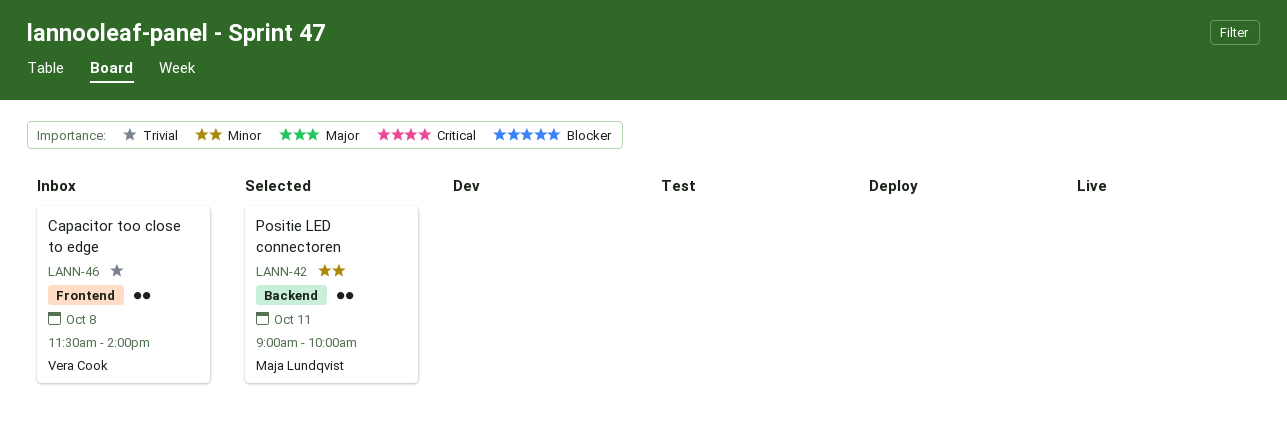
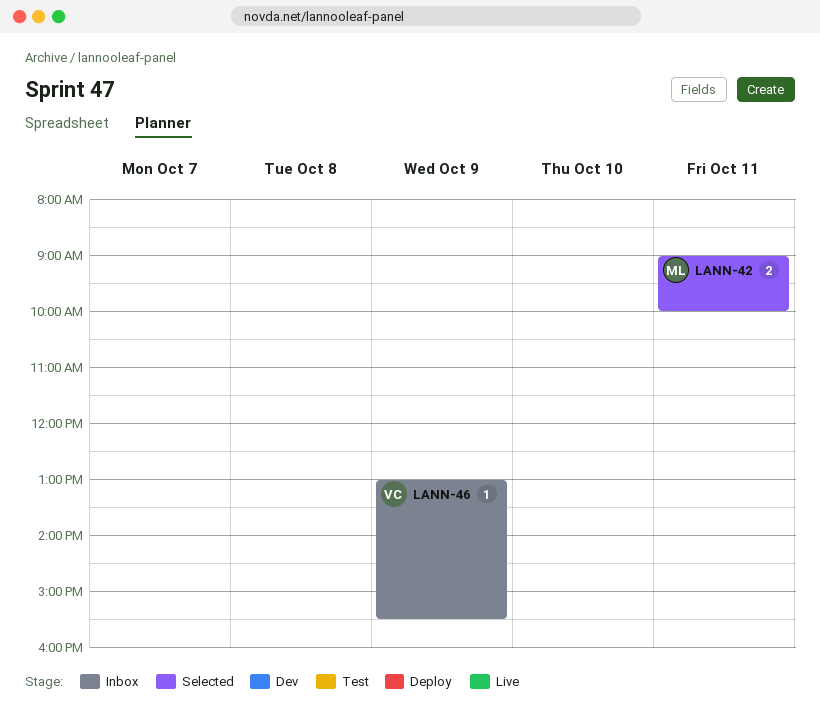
LANN-46, estimate: 2 -> 1
LANN-46, day: Oct 8 -> Oct 9
LANN-46, begins: 11:30 -> 13:00
LANN-46, ends: 14:00 -> 15:30

